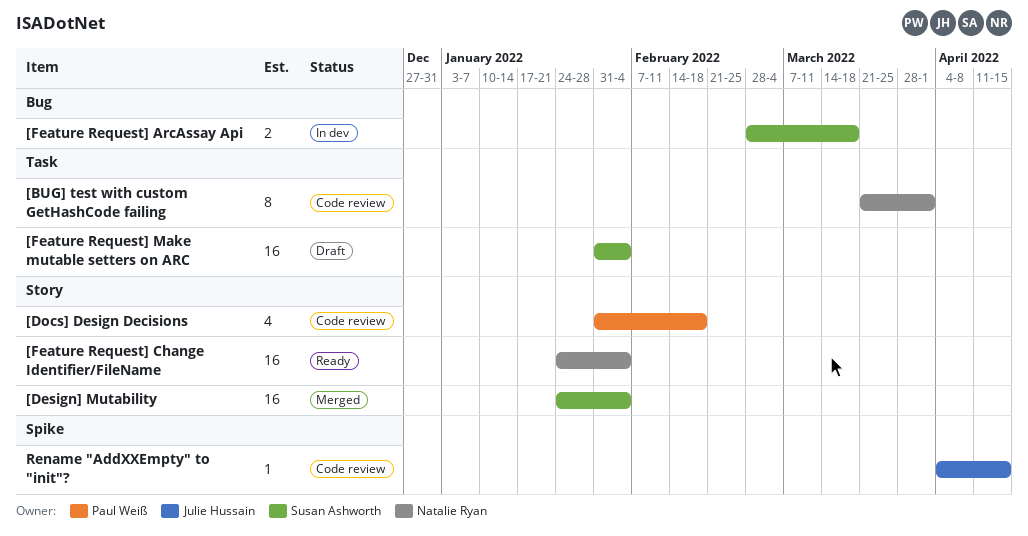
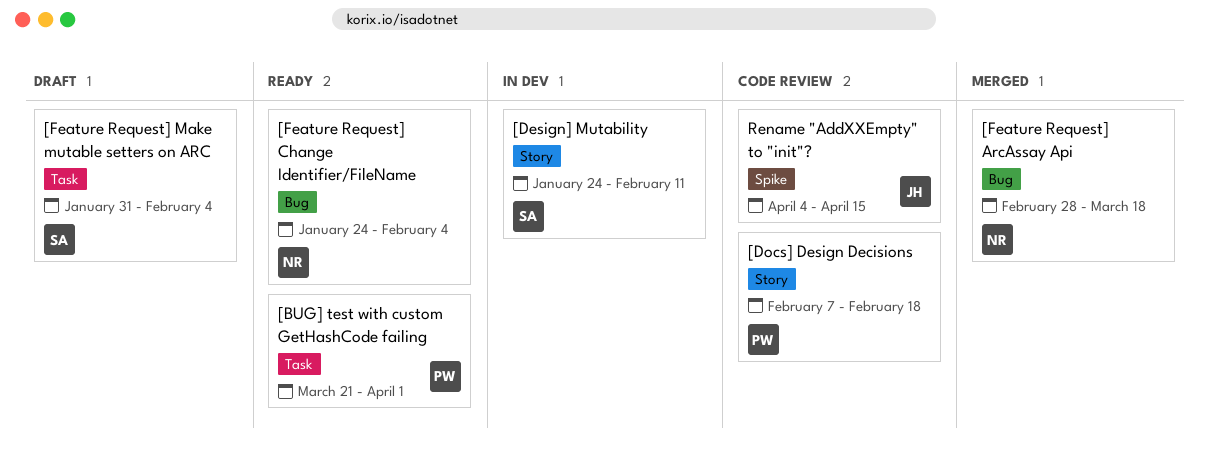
[BUG] test with custom GetHashCode failing, status: Code review -> Ready
[BUG] test with custom GetHashCode failing, owner: Natalie Ryan -> Paul Weiß
[Design] Mutability, status: Merged -> In dev
[Design] Mutability, due: Feb 4 -> Feb 11
[Docs] Design Decisions, start: Jan 31 -> Feb 7
[Feature Request] ArcAssay Api, status: In dev -> Merged
[Feature Request] ArcAssay Api, owner: Susan Ashworth -> Natalie Ryan
[Feature Request] Change Identifier/FileName, label: Story -> Bug

